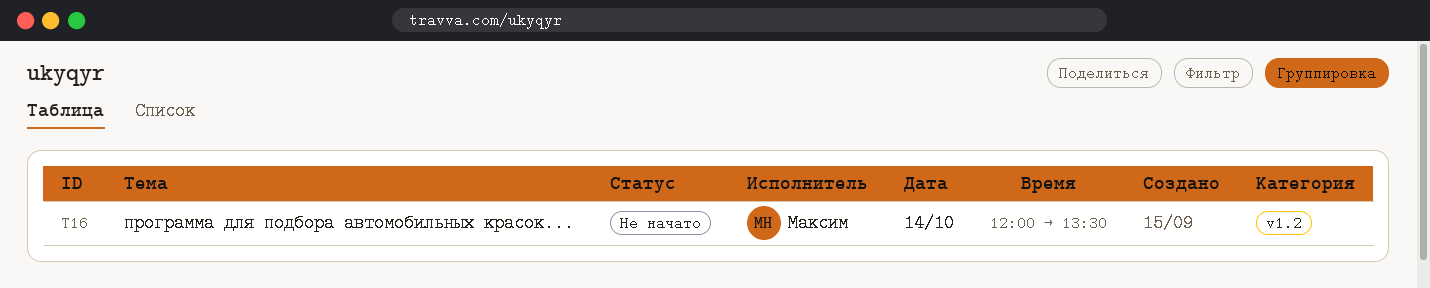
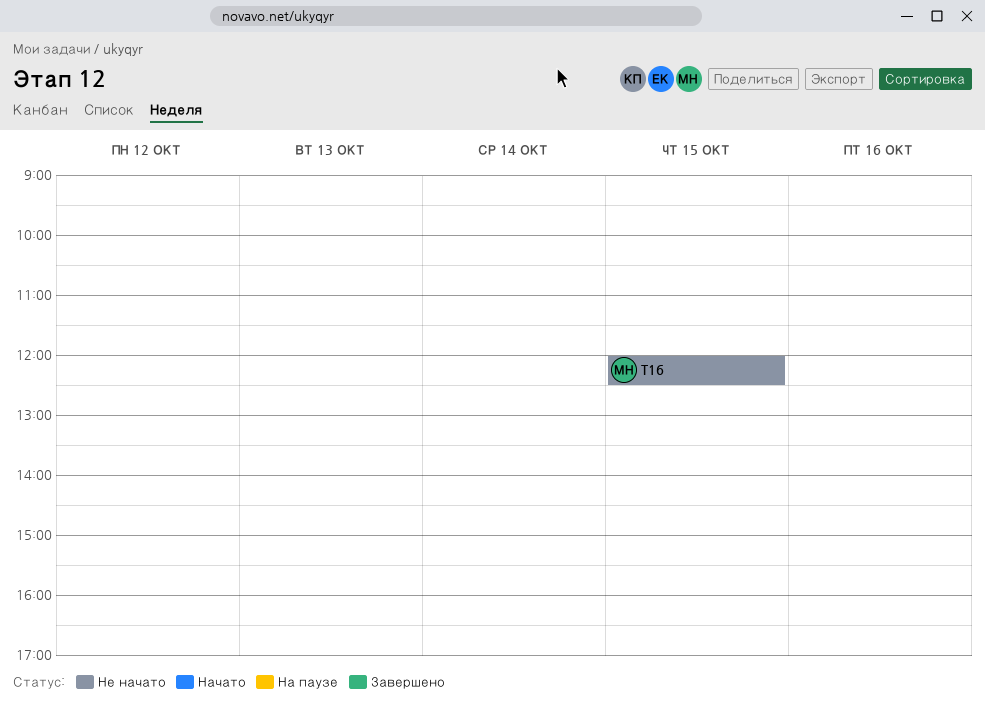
T16, day: Oct 14 -> Oct 15
T16, ends: 13:30 -> 12:30

